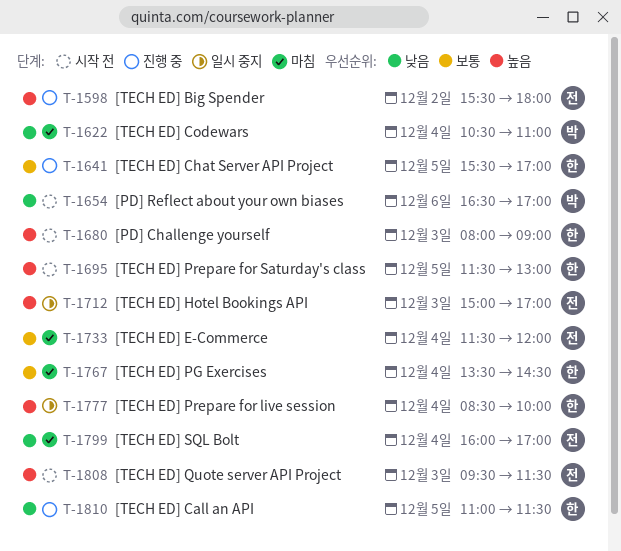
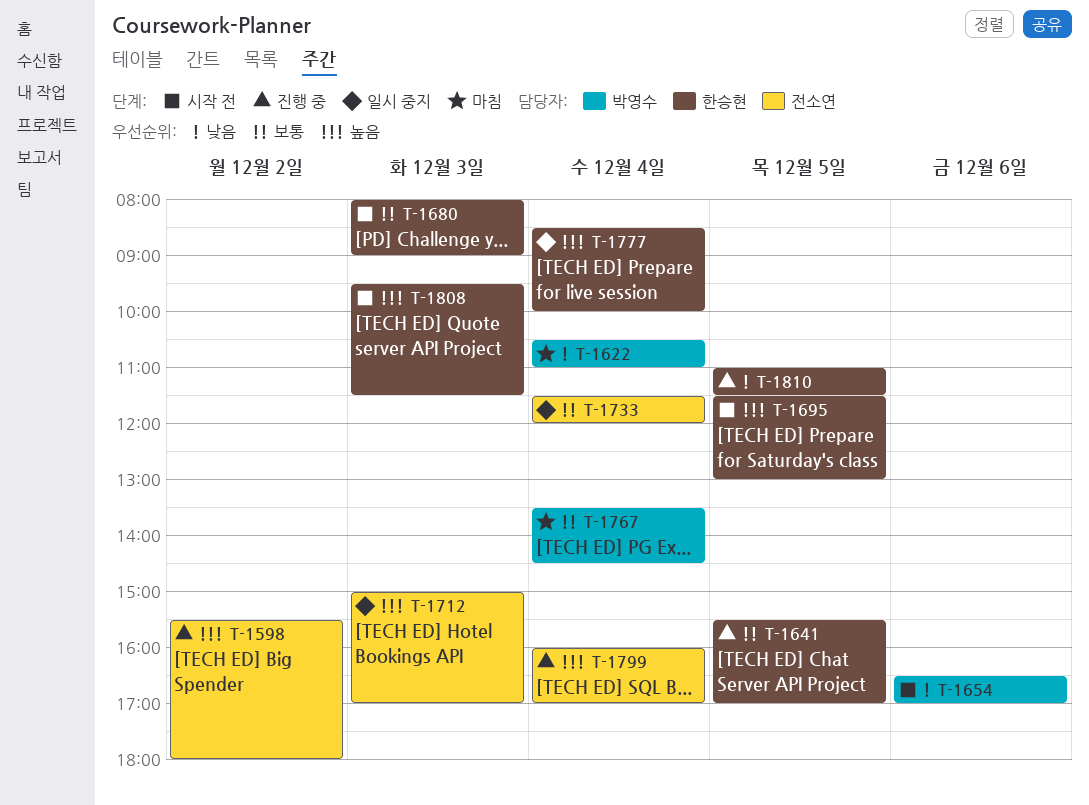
T-1680, priority: 높음 -> 보통
T-1733, status: 마침 -> 일시 중지
T-1767, owner: 한승현 -> 박영수
T-1799, status: 마침 -> 진행 중
T-1799, priority: 낮음 -> 높음
T-1808, owner: 전소연 -> 한승현

